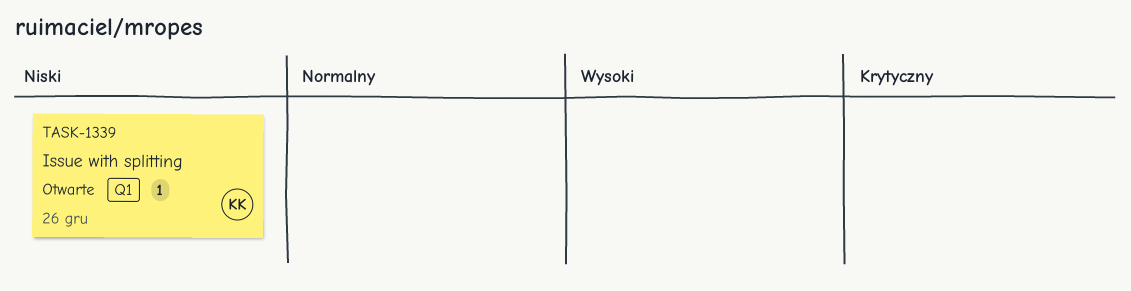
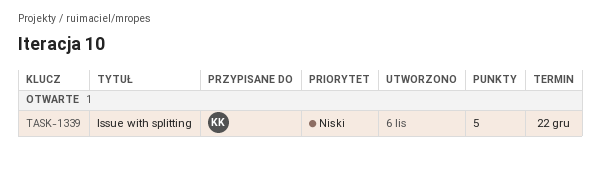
TASK-1339, estimate: 1 -> 5
TASK-1339, due: Dec 26 -> Dec 22

